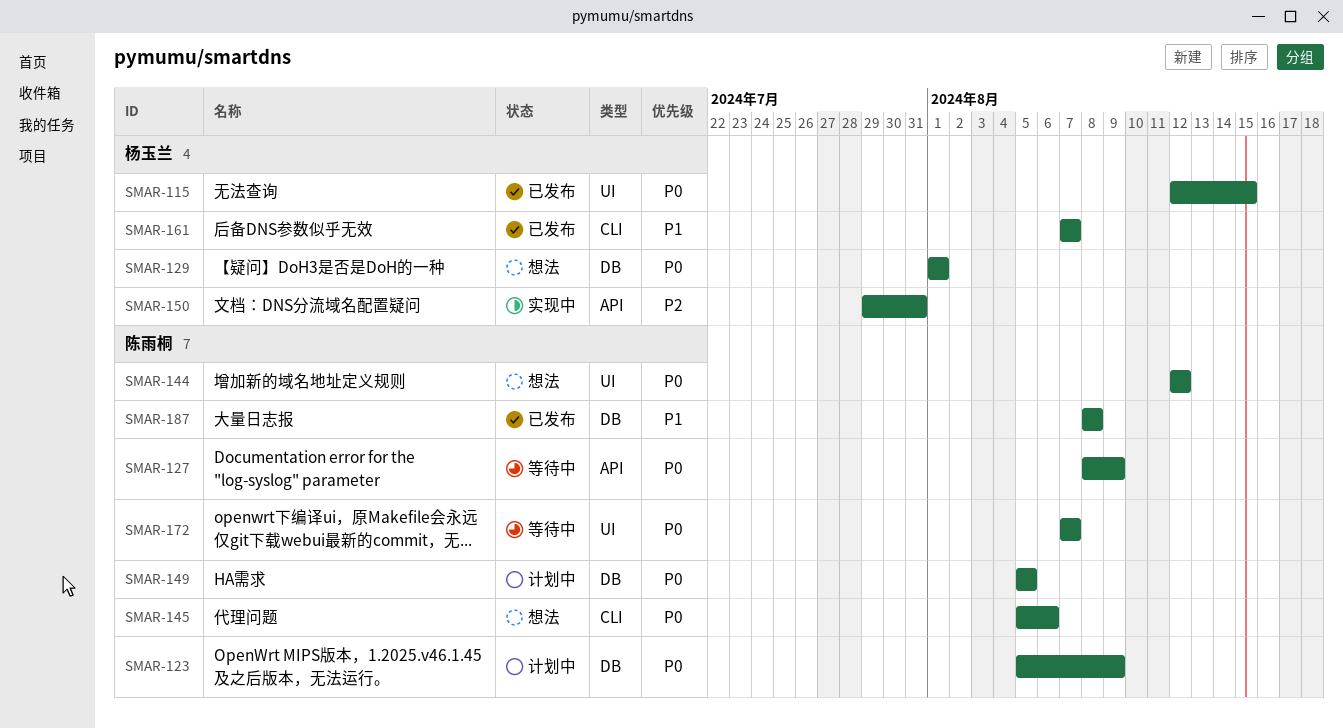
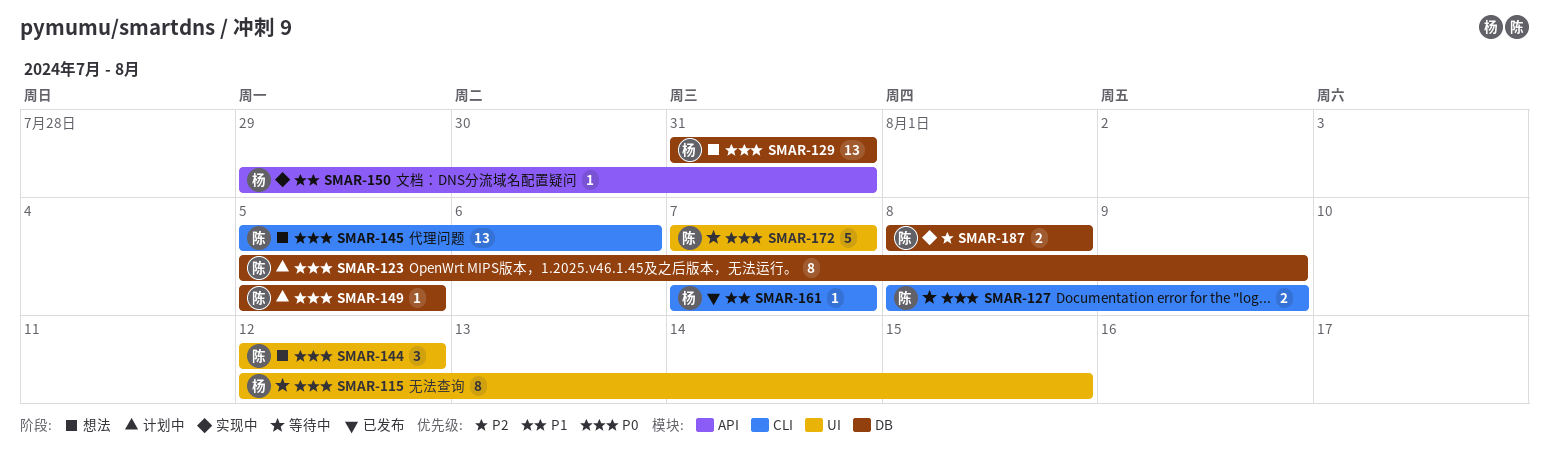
SMAR-115, status: 已发布 -> 等待中
SMAR-127, label: API -> CLI
SMAR-129, start: Aug 1 -> Jul 31
SMAR-129, due: Aug 1 -> Jul 31
SMAR-150, priority: P2 -> P1
SMAR-187, status: 已发布 -> 实现中
SMAR-187, priority: P1 -> P2

